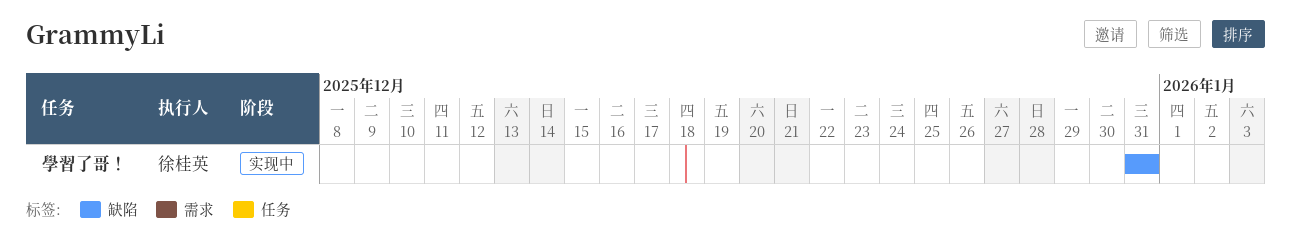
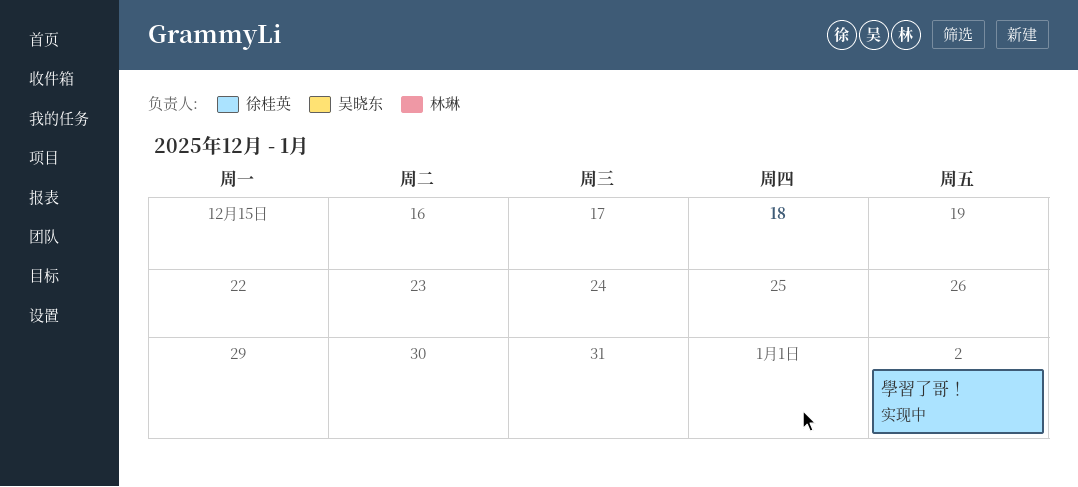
學習了哥！, due: Dec 31 -> Jan 2

